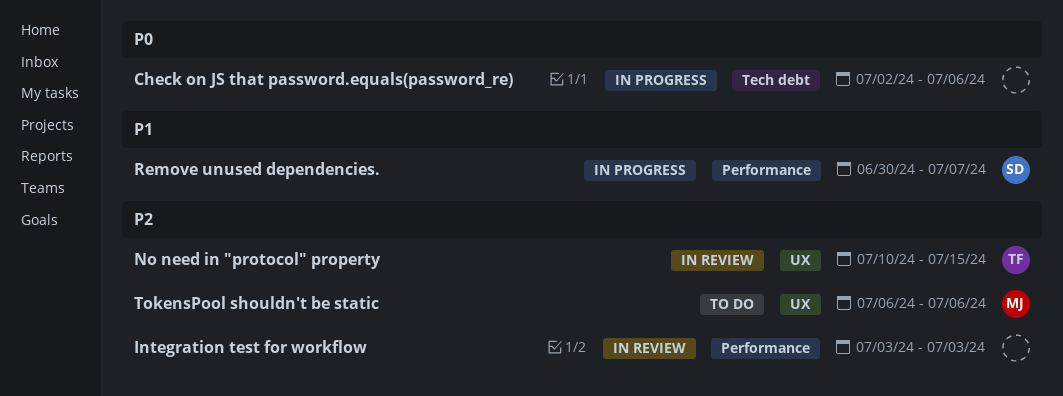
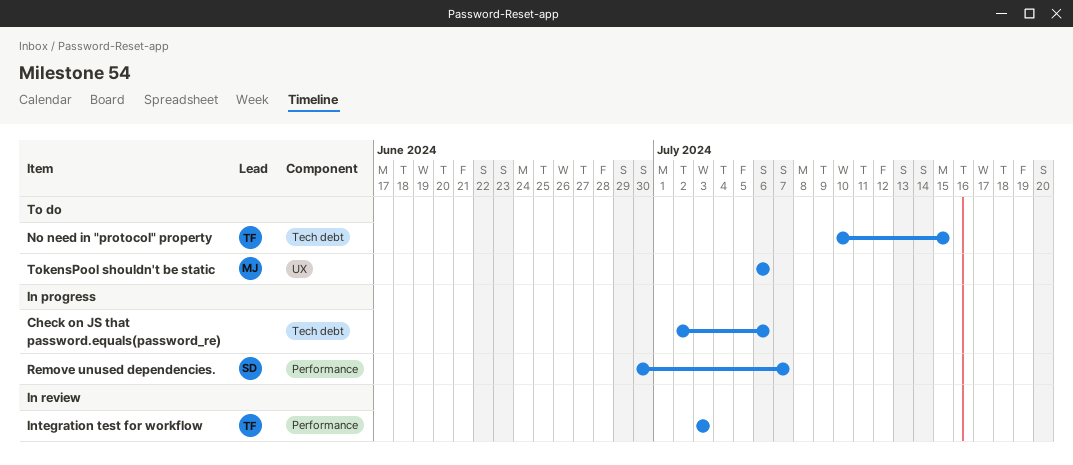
Integration test for workflow, owner: none -> TF
No need in "protocol" property, status: In review -> To do
No need in "protocol" property, label: UX -> Tech debt

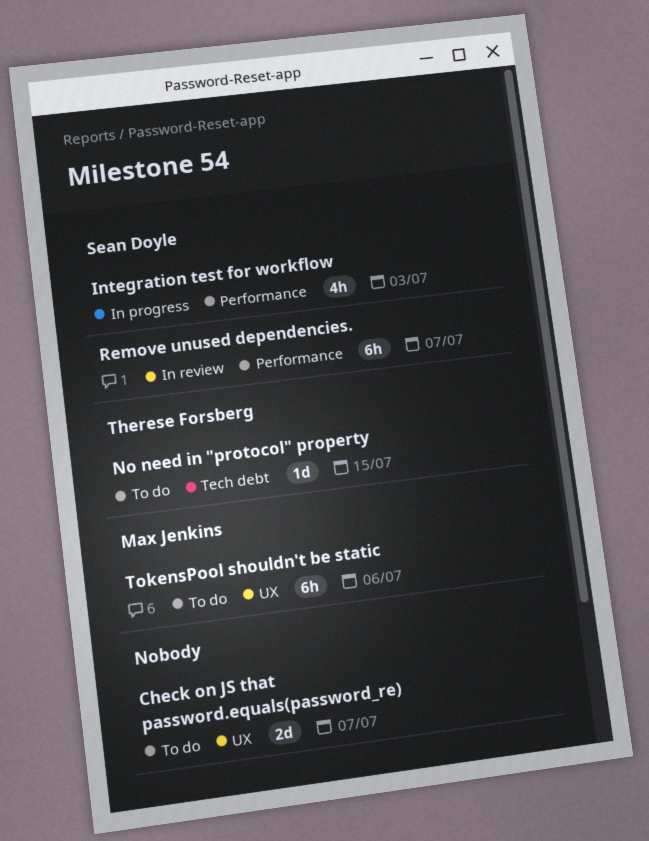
Check on JS that password.equals(password_re), status: In progress -> To do
Check on JS that password.equals(password_re), label: Tech debt -> UX
Check on JS that password.equals(password_re), due: Jul 6 -> Jul 7
Integration test for workflow, status: In review -> In progress
Integration test for workflow, owner: Therese Forsberg -> Sean Doyle
Remove unused dependencies., status: In progress -> In review

